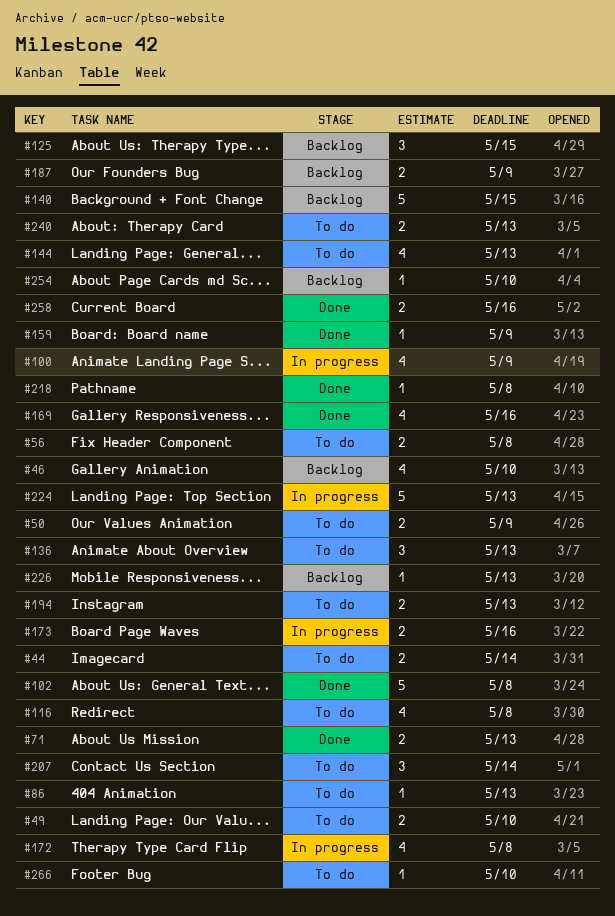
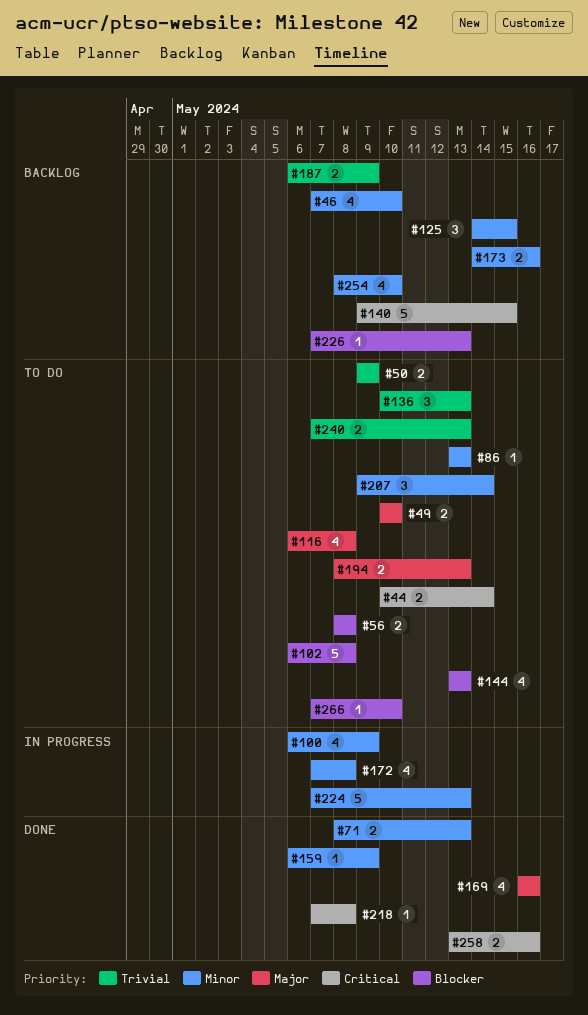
#102, status: Done -> To do
#173, status: In progress -> Backlog
#254, estimate: 1 -> 4

